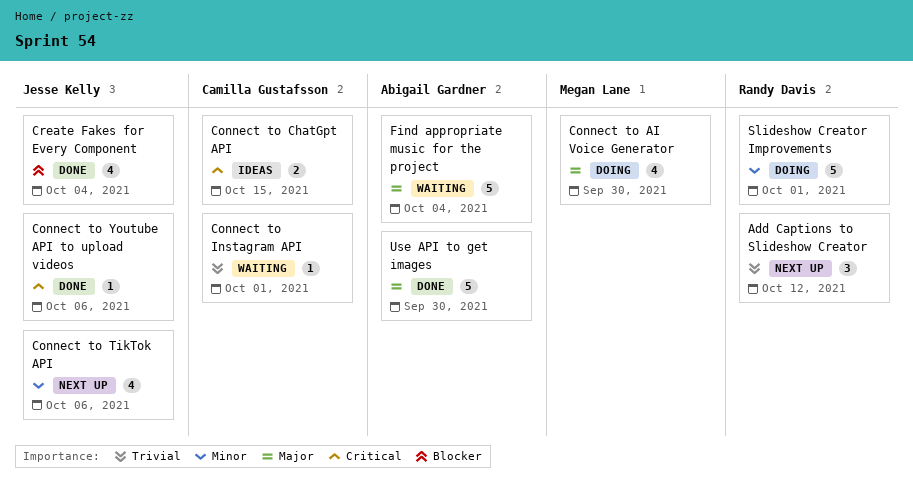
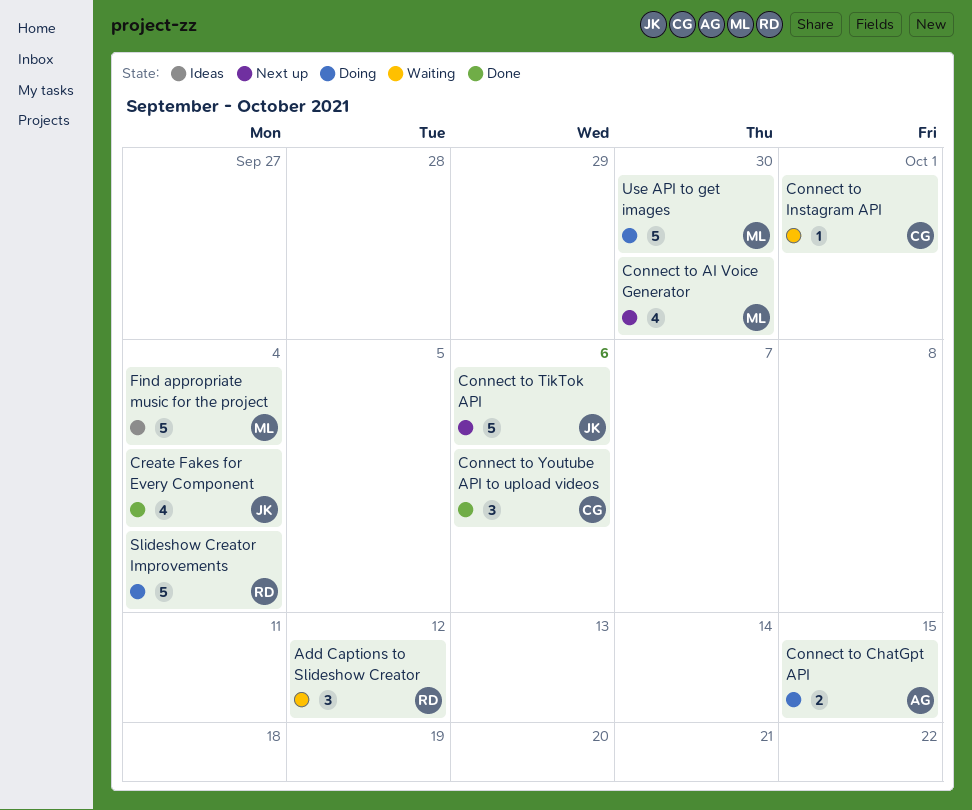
Add Captions to Slideshow Creator, status: Next up -> Waiting
Connect to AI Voice Generator, status: Doing -> Next up
Connect to ChatGpt API, status: Ideas -> Doing
Connect to ChatGpt API, owner: Camilla Gustafsson -> Abigail Gardner
Connect to TikTok API, estimate: 4 -> 5
Connect to Youtube API to upload videos, owner: Jesse Kelly -> Camilla Gustafsson
Connect to Youtube API to upload videos, estimate: 1 -> 3
Find appropriate music for the project, status: Waiting -> Ideas
Find appropriate music for the project, owner: Abigail Gardner -> Megan Lane
Slideshow Creator Improvements, due: Oct 1 -> Oct 4
Use API to get images, status: Done -> Doing
Use API to get images, owner: Abigail Gardner -> Megan Lane

